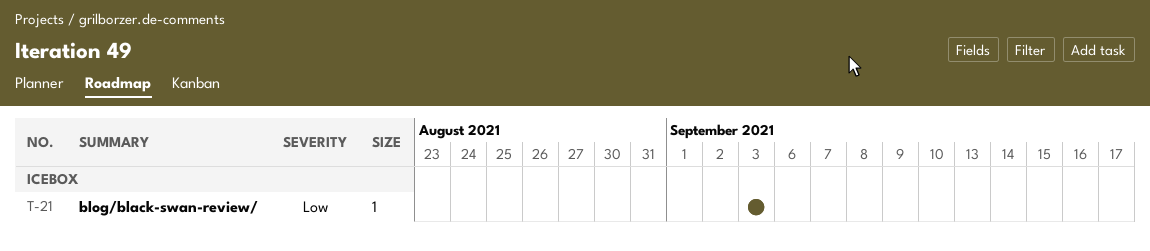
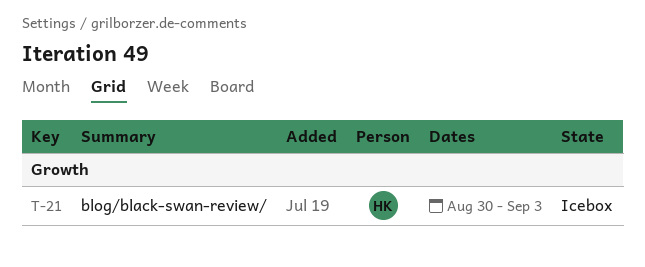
T-21, start: Sep 3 -> Aug 30

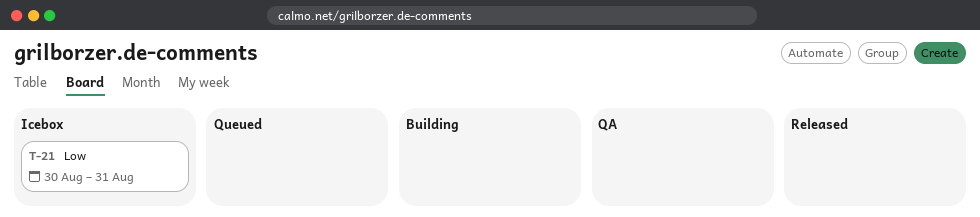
T-21, due: Sep 3 -> Aug 31

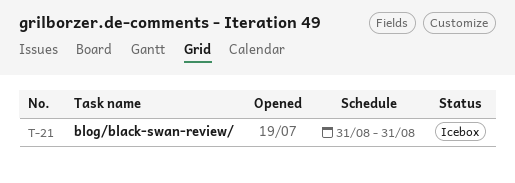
T-21, start: Aug 30 -> Aug 31

